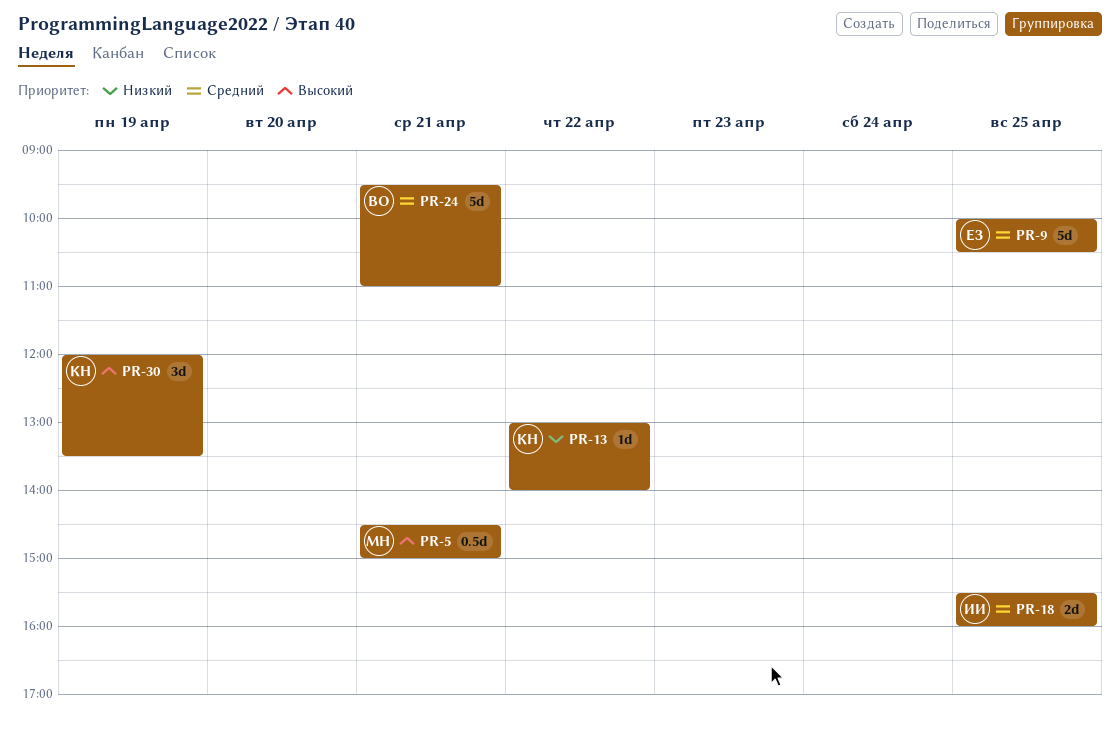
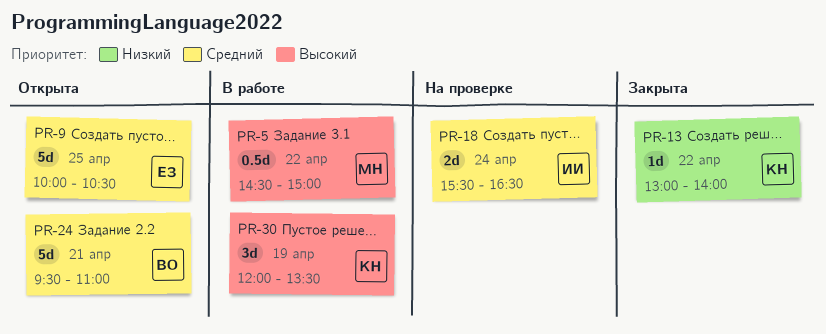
PR-5, day: Apr 21 -> Apr 22
PR-18, day: Apr 25 -> Apr 24
PR-18, ends: 16:00 -> 16:30

